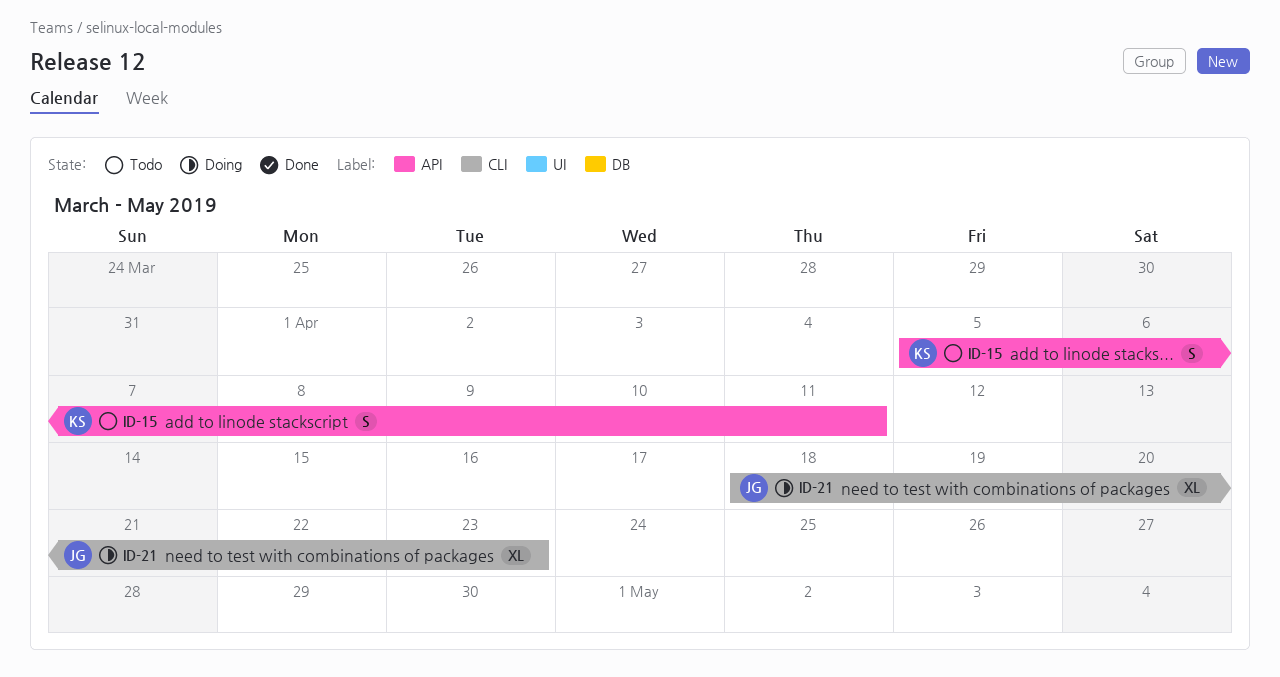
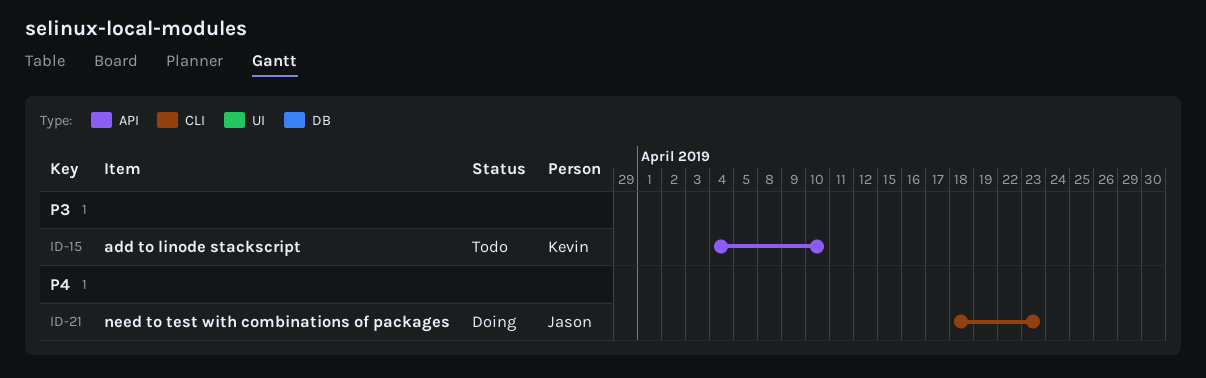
ID-15, start: Apr 5 -> Apr 4
ID-15, due: Apr 11 -> Apr 10

